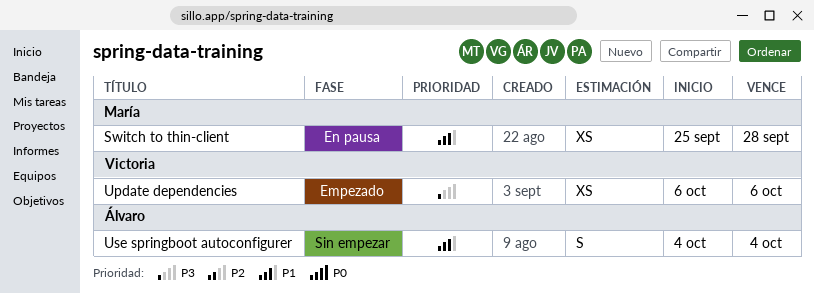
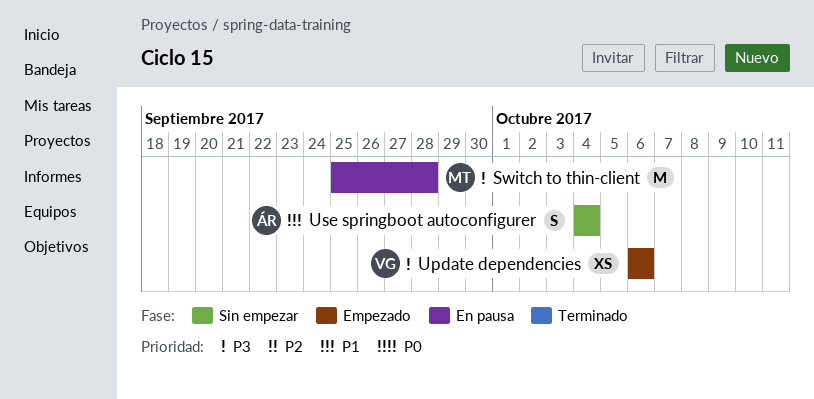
Switch to thin-client, priority: P1 -> P3
Switch to thin-client, estimate: XS -> M

